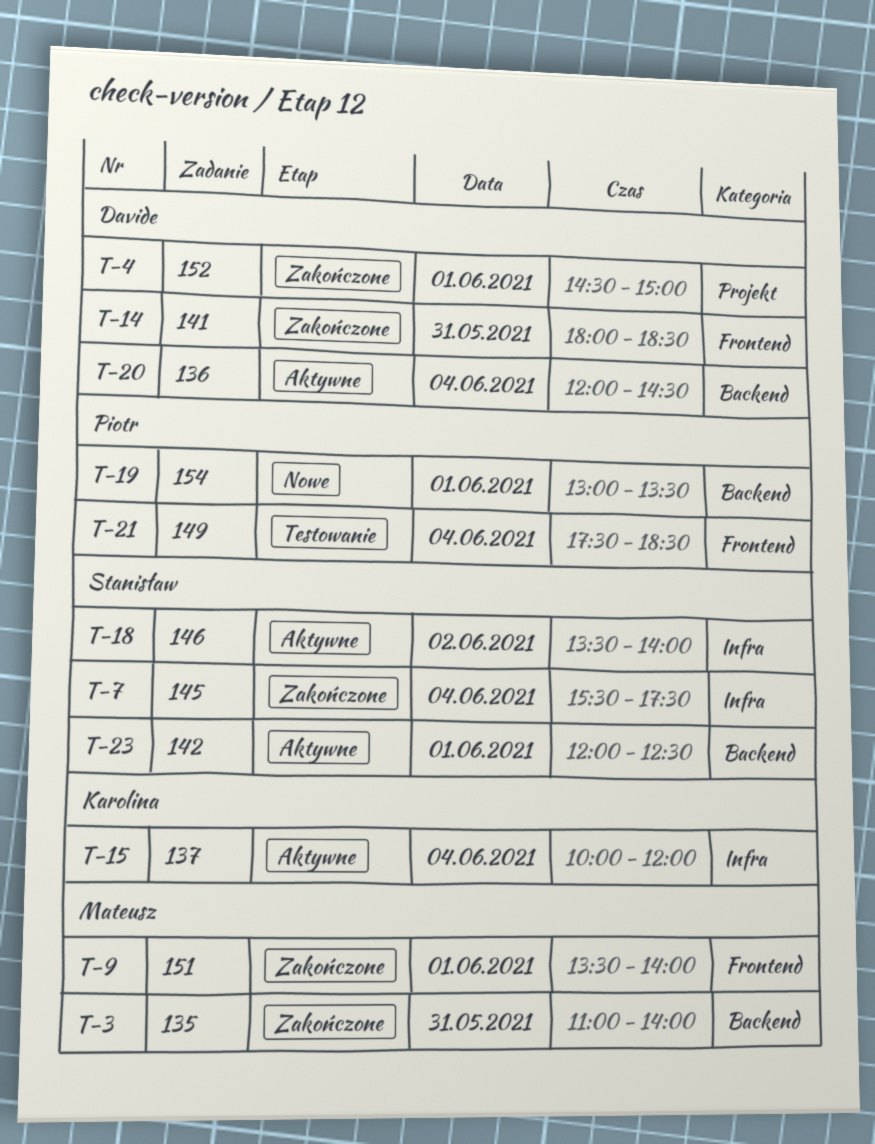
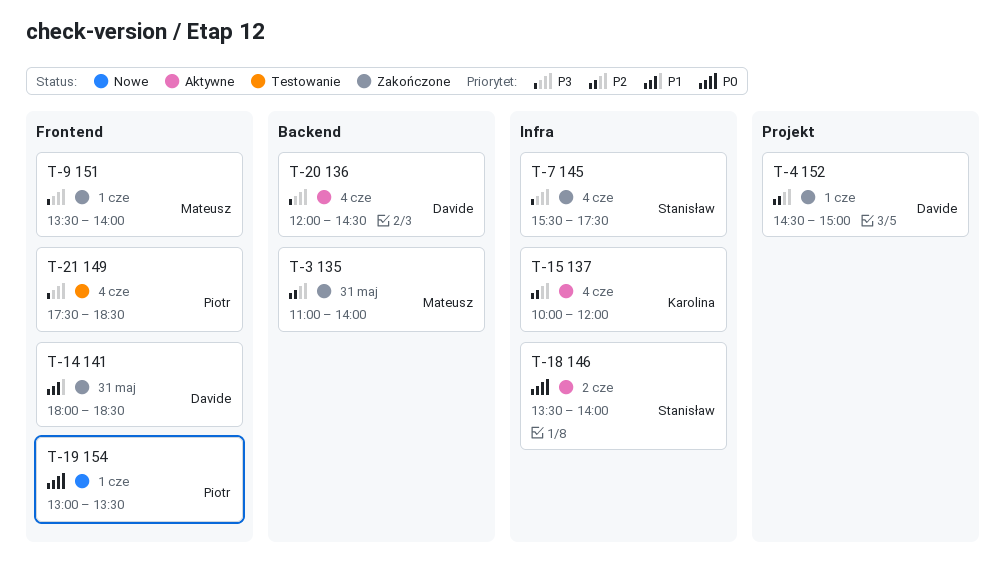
T-19, label: Backend -> Frontend
T-23: present -> none

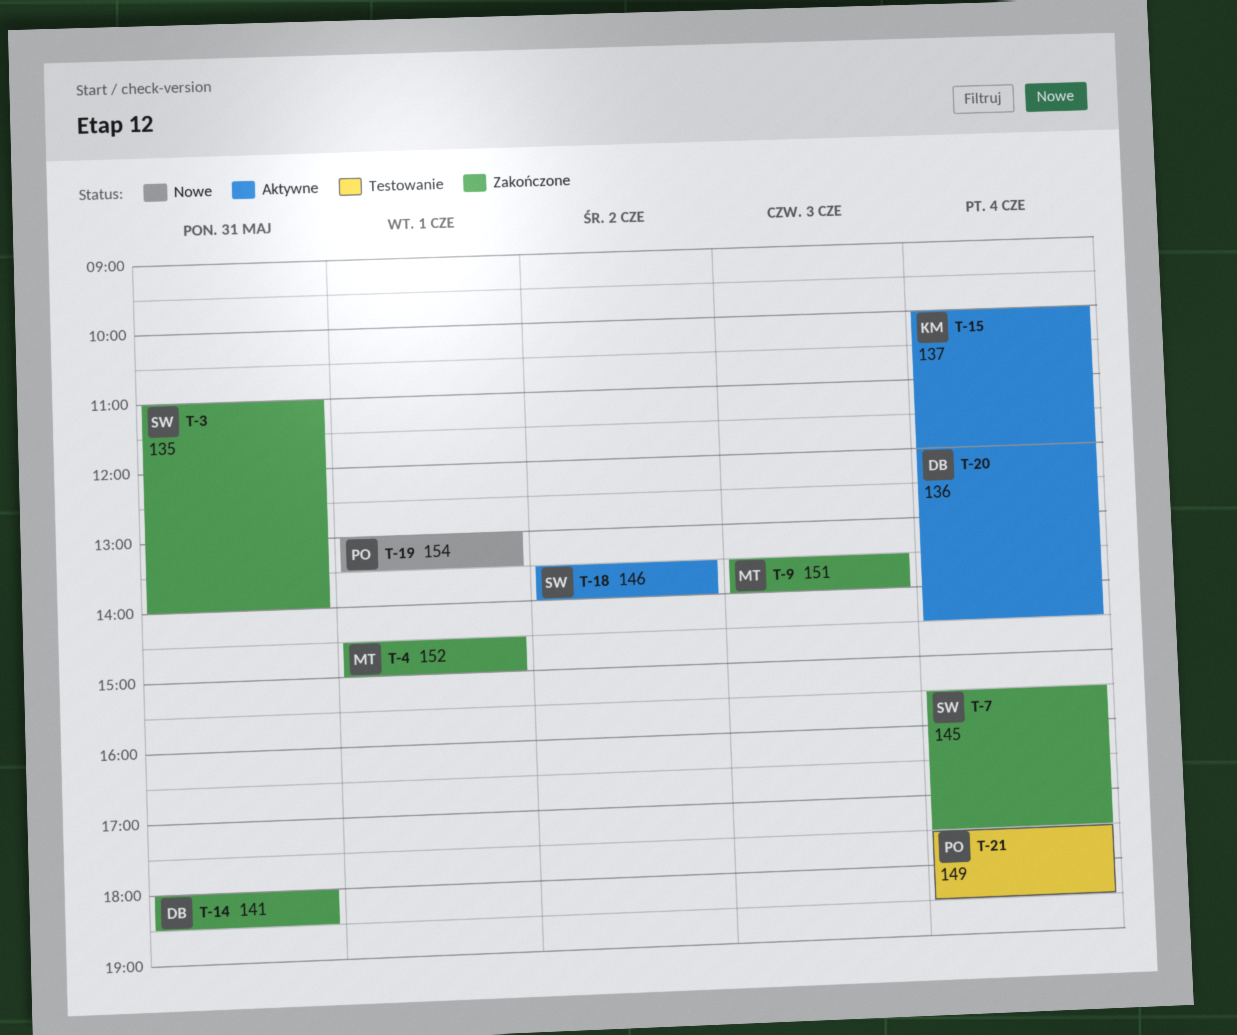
T-3, owner: Mateusz -> Stanisław
T-4, owner: Davide -> Mateusz
T-9, day: Jun 1 -> Jun 3

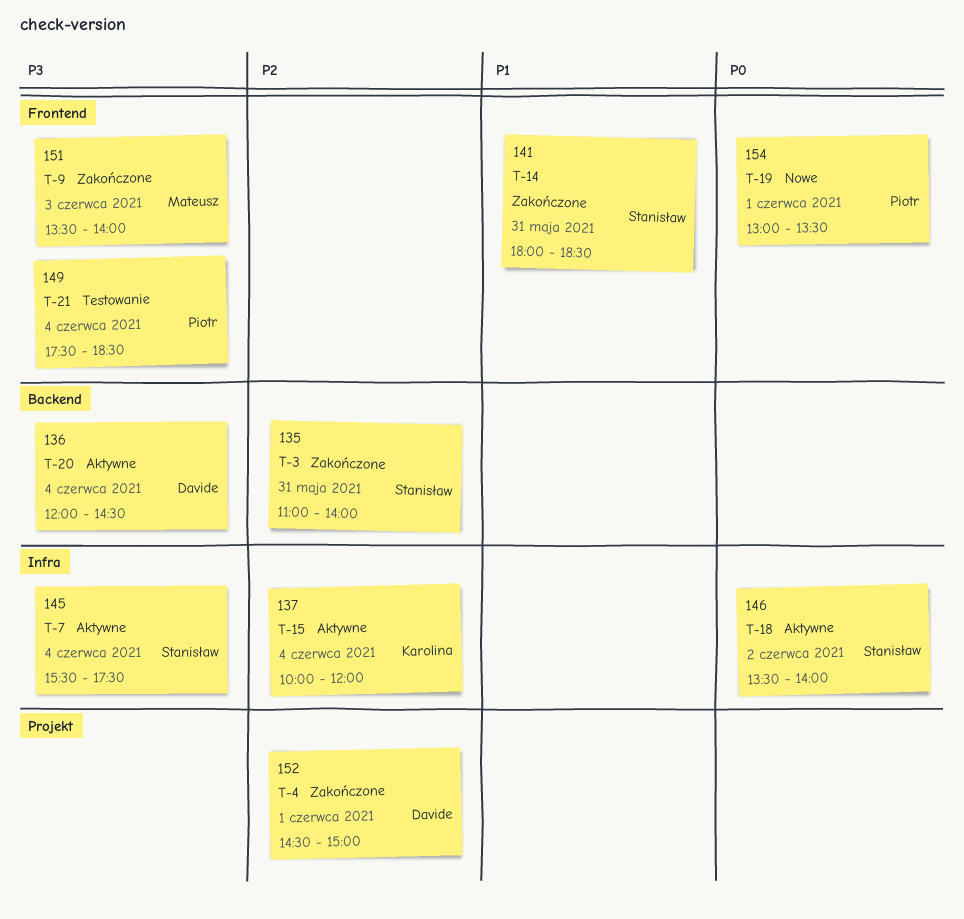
T-4, owner: Mateusz -> Davide
T-7, status: Zakończone -> Aktywne
T-14, owner: Davide -> Stanisław

